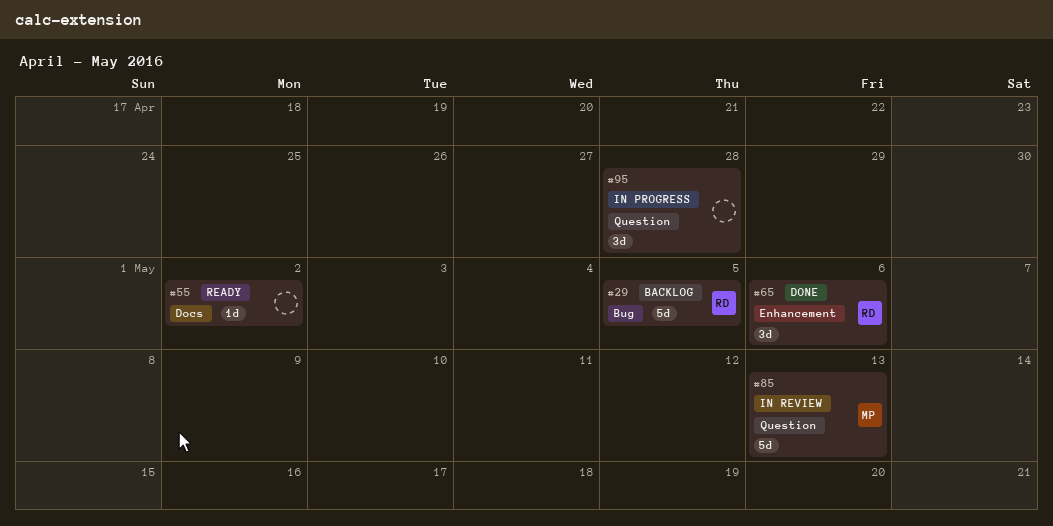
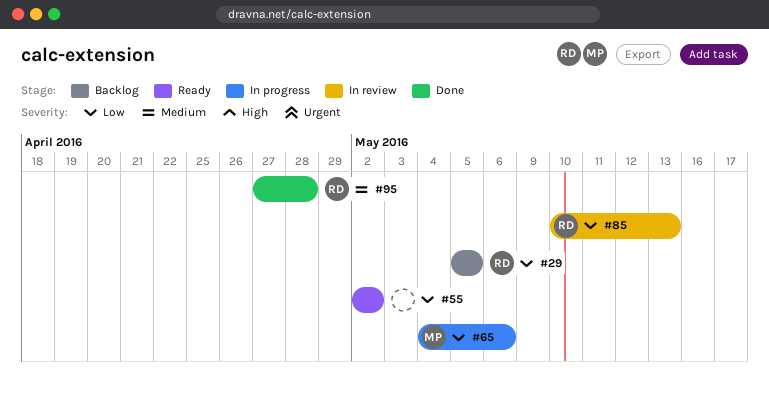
#65, status: Done -> In progress
#65, owner: RD -> MP
#85, owner: MP -> RD
#95, status: In progress -> Done
#95, owner: none -> RD

